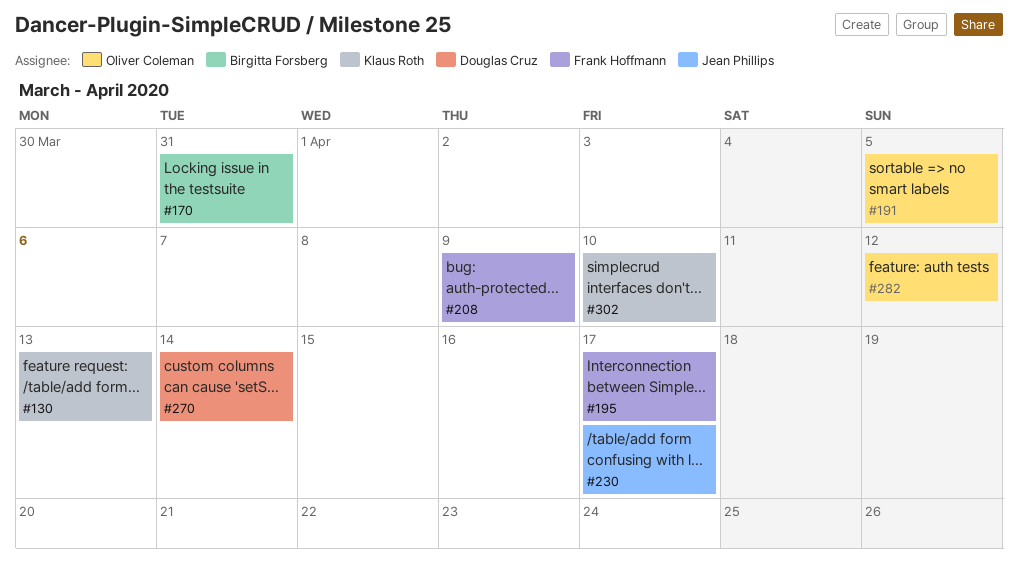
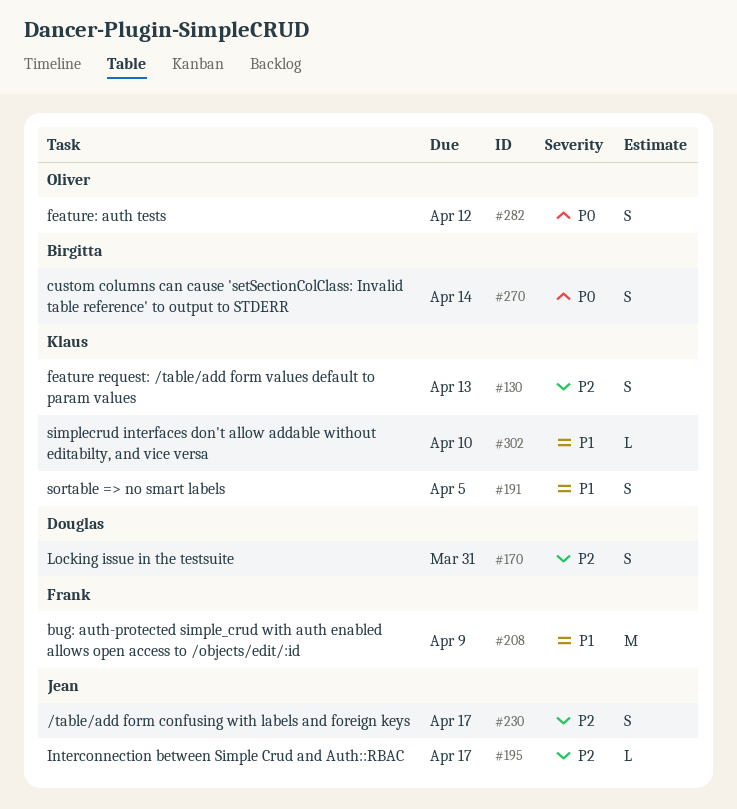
#170, owner: Birgitta Forsberg -> Douglas Cruz
#191, owner: Oliver Coleman -> Klaus Roth
#195, owner: Frank Hoffmann -> Jean Phillips
#270, owner: Douglas Cruz -> Birgitta Forsberg

